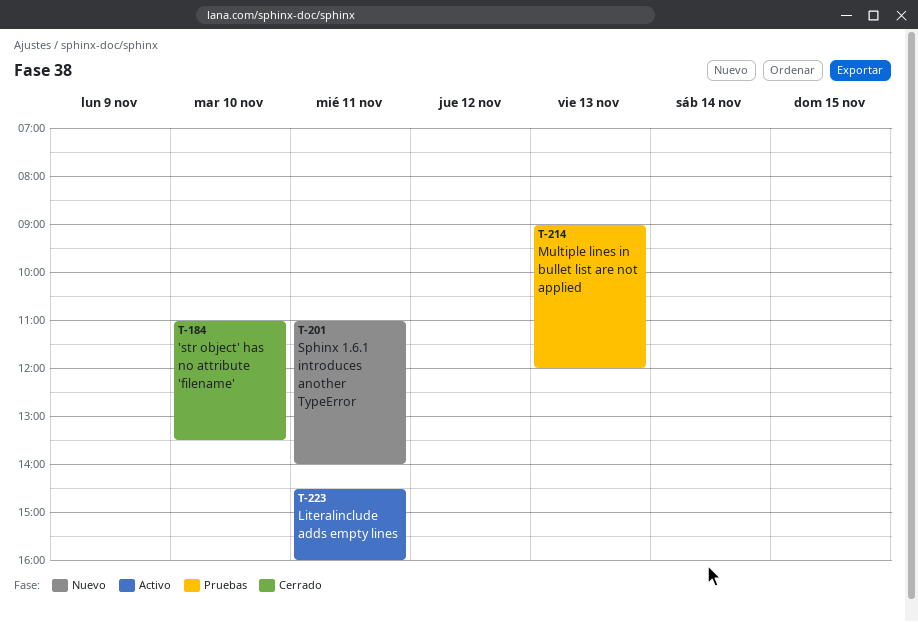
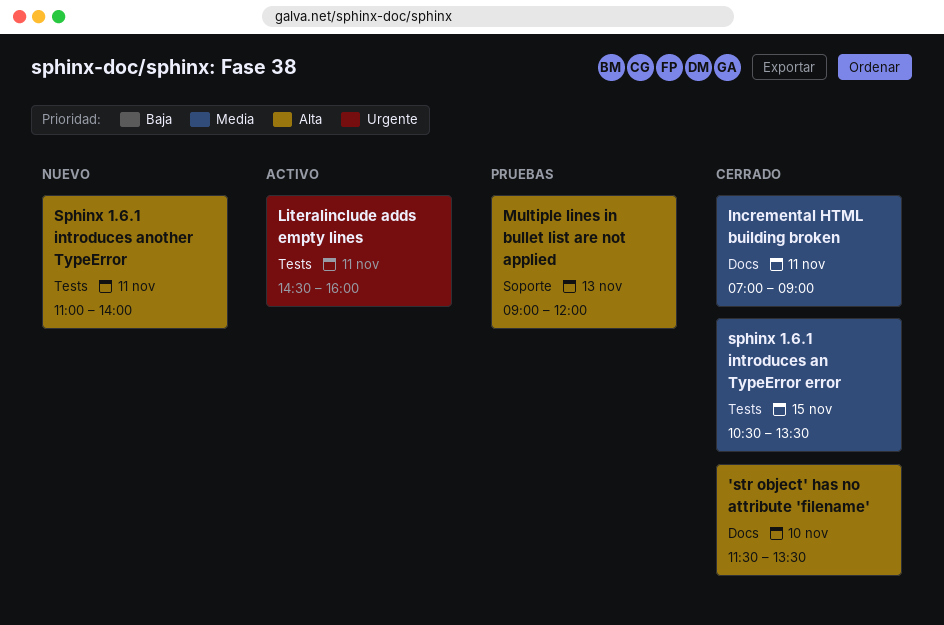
'str object' has no attribute 'filename', begins: 11:00 -> 11:30
Incremental HTML building broken: none -> present
sphinx 1.6.1 introduces an TypeError error: none -> present

